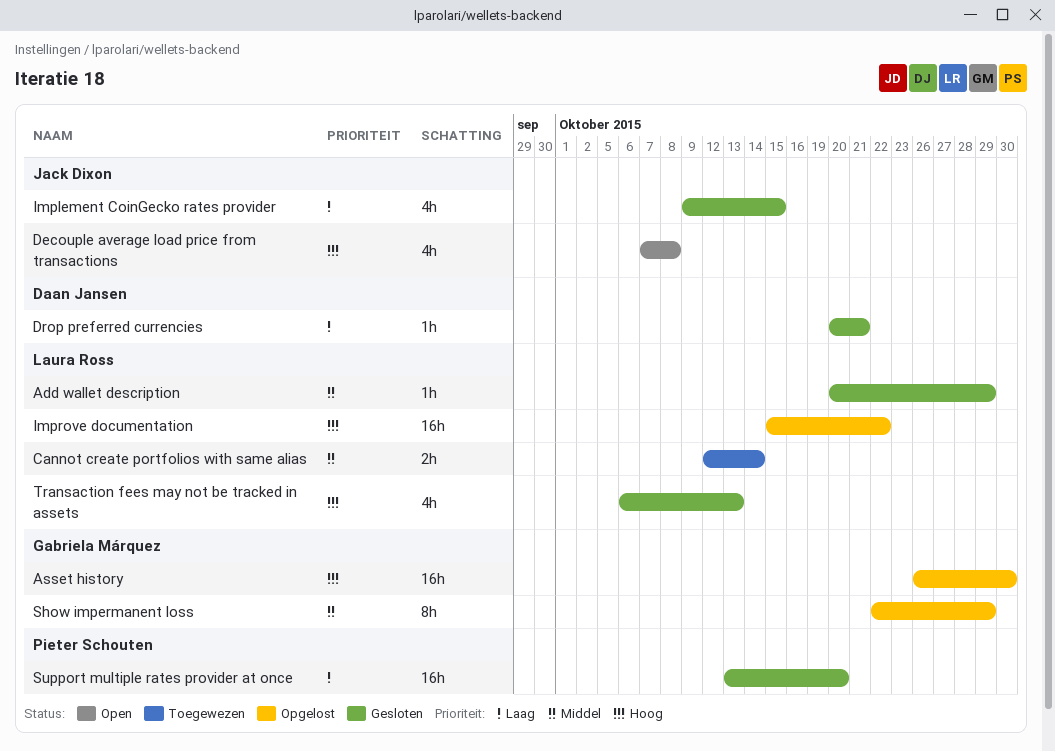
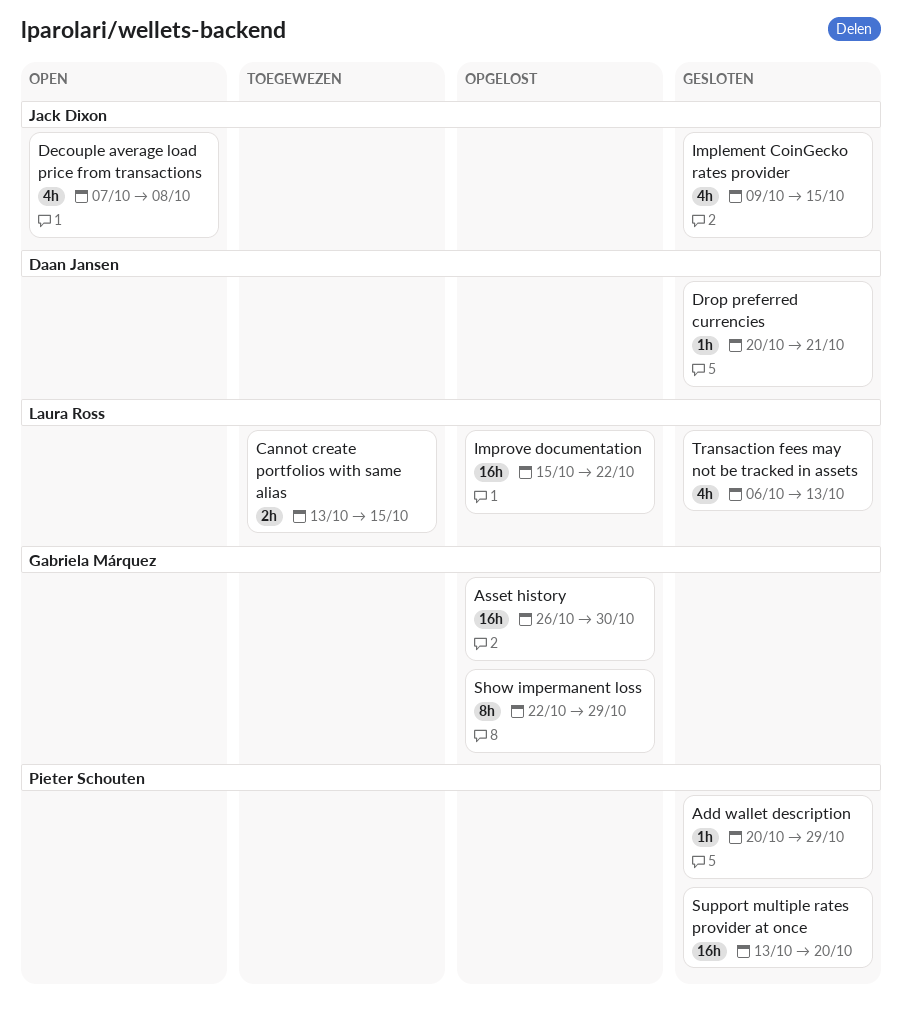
Add wallet description, owner: Laura Ross -> Pieter Schouten
Cannot create portfolios with same alias, start: Oct 12 -> Oct 13
Cannot create portfolios with same alias, due: Oct 14 -> Oct 15

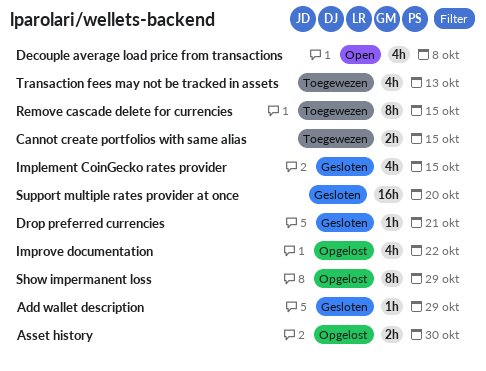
Asset history, estimate: 16h -> 2h
Improve documentation, estimate: 16h -> 4h
Remove cascade delete for currencies: none -> present
Transaction fees may not be tracked in assets, status: Gesloten -> Toegewezen

